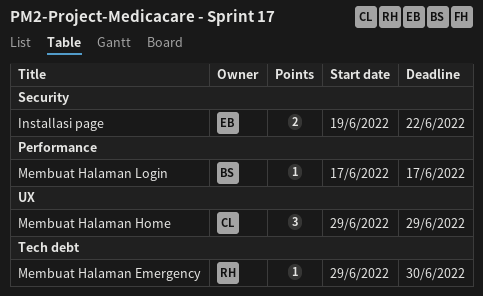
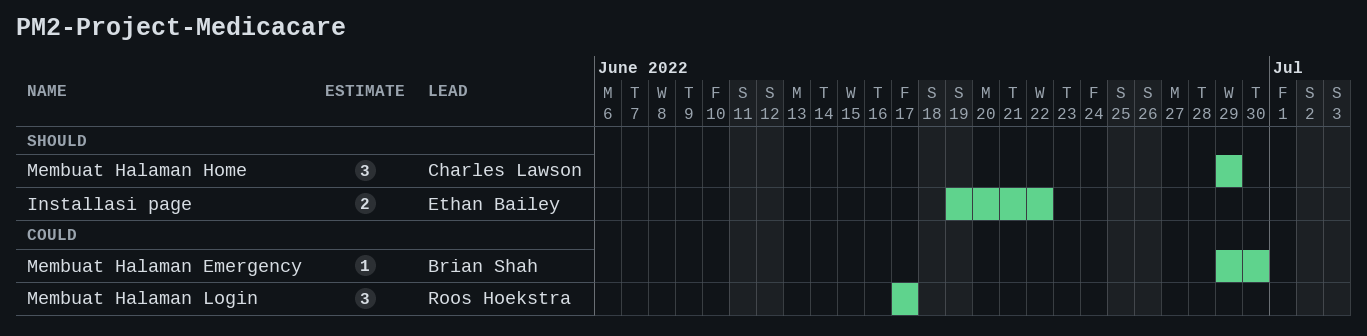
Membuat Halaman Emergency, owner: Roos Hoekstra -> Brian Shah
Membuat Halaman Login, owner: Brian Shah -> Roos Hoekstra
Membuat Halaman Login, estimate: 1 -> 3

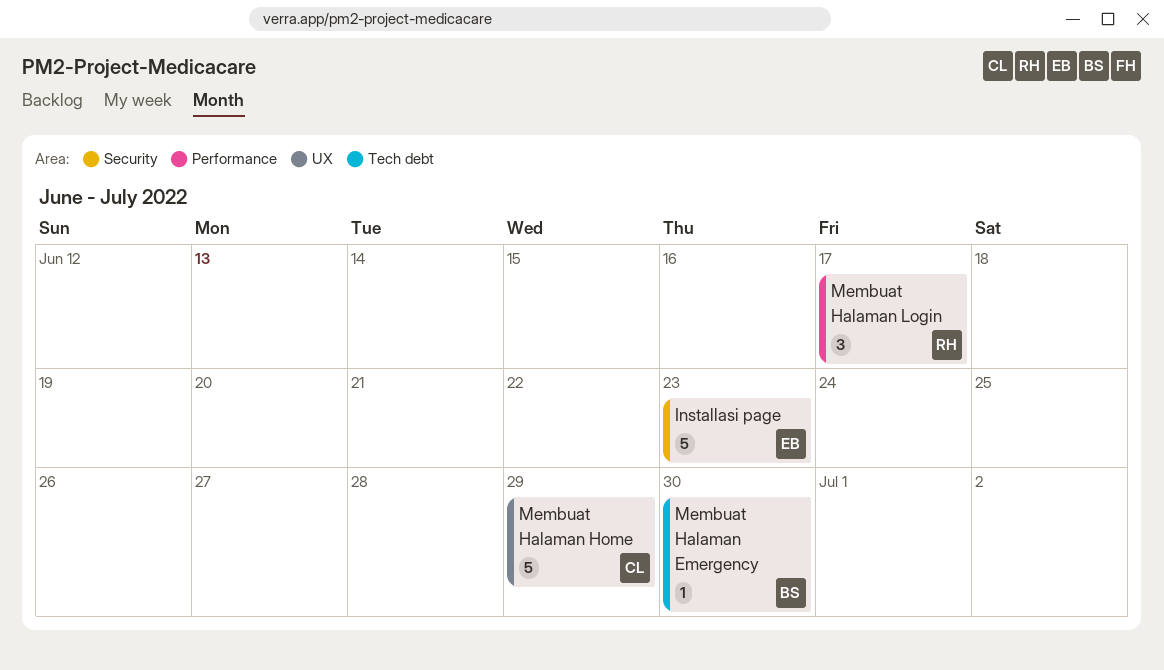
Installasi page, estimate: 2 -> 5
Installasi page, due: Jun 22 -> Jun 23
Membuat Halaman Home, estimate: 3 -> 5

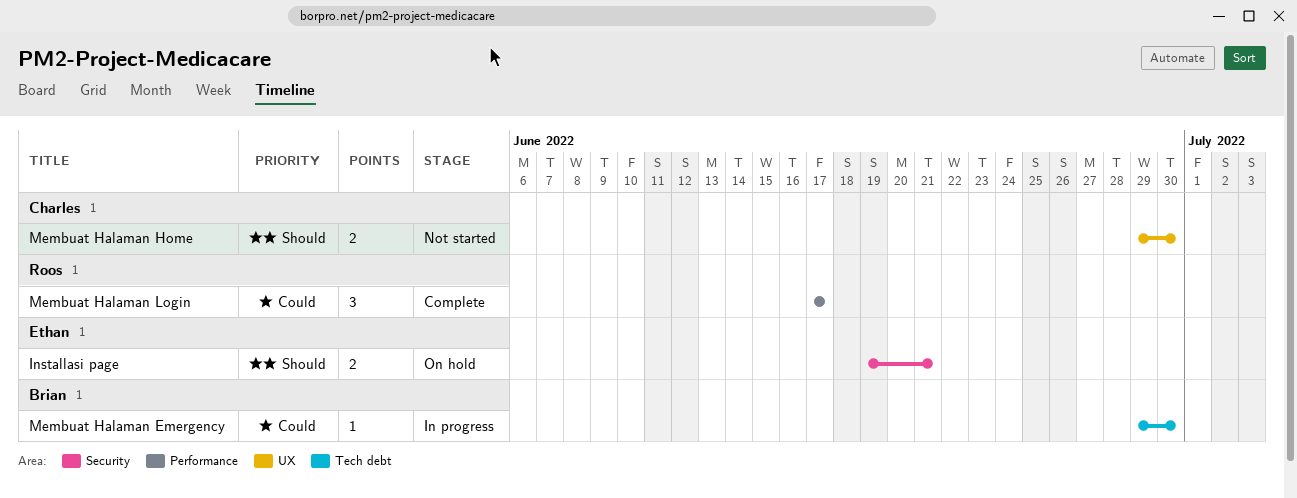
Installasi page, estimate: 5 -> 2
Installasi page, due: Jun 23 -> Jun 21
Membuat Halaman Home, estimate: 5 -> 2
Membuat Halaman Home, due: Jun 29 -> Jun 30

